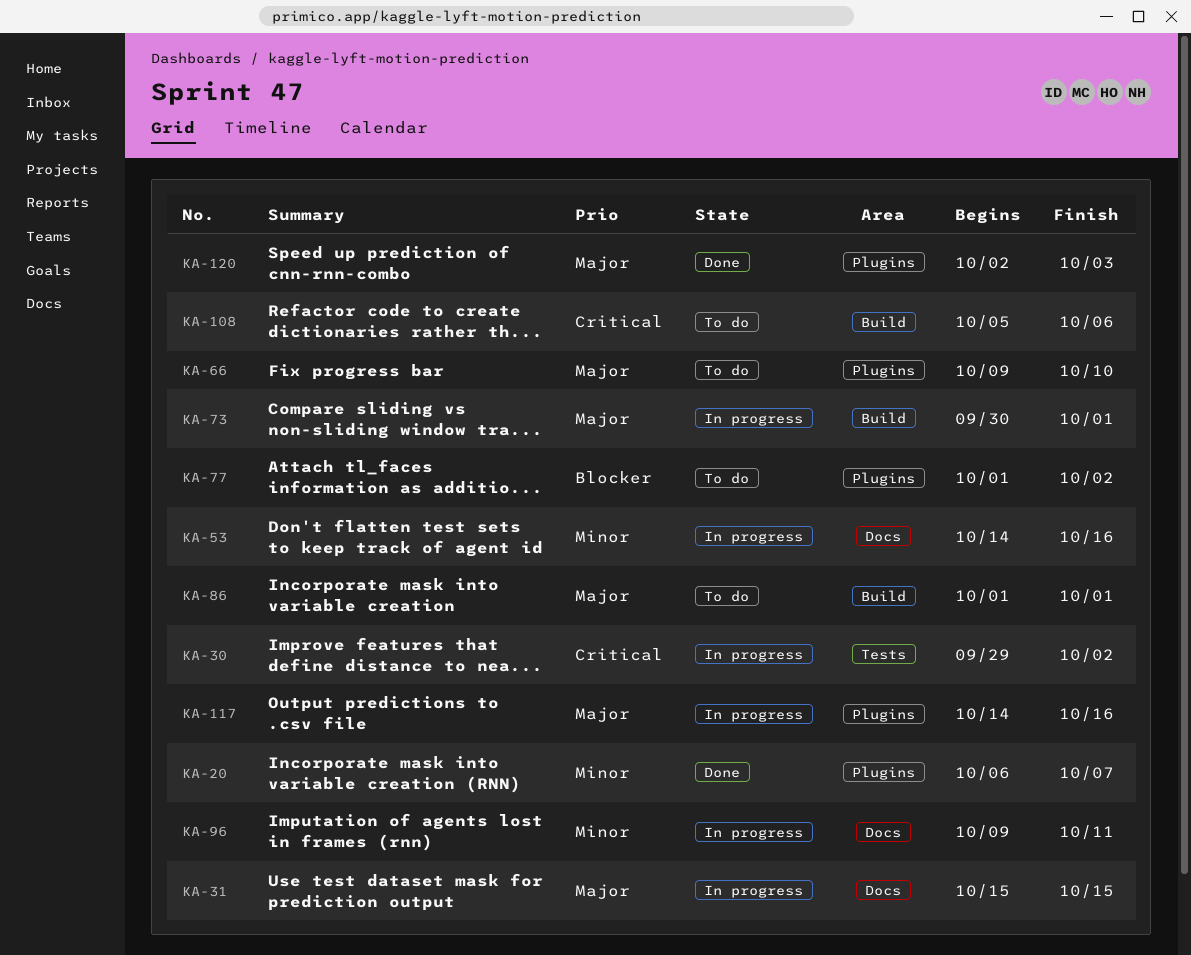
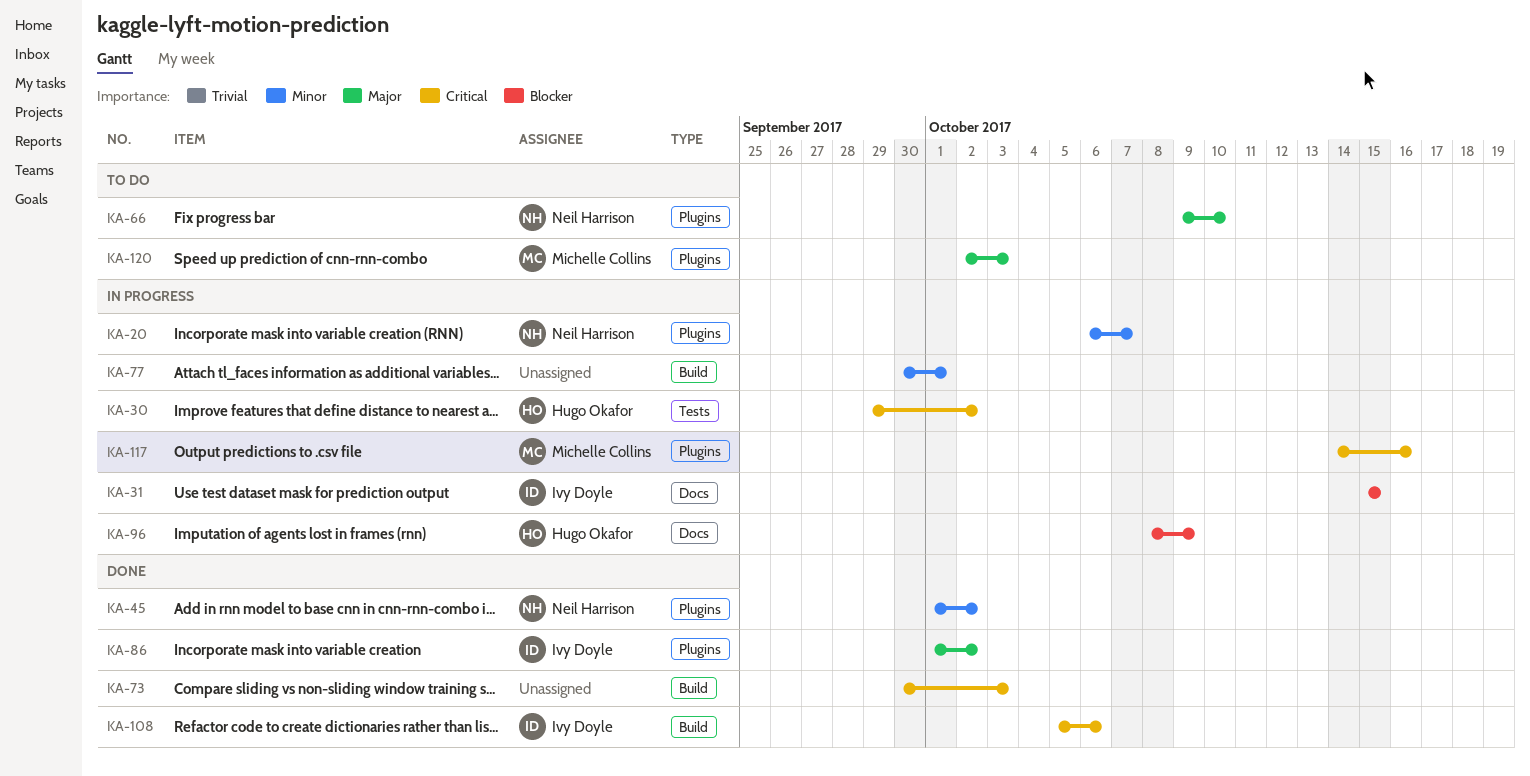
KA-20, status: Done -> In progress
KA-31, priority: Major -> Blocker
KA-45: none -> present
KA-53: present -> none
KA-73, status: In progress -> Done
KA-73, priority: Major -> Critical
KA-73, due: Oct 1 -> Oct 3
KA-77, status: To do -> In progress
KA-77, priority: Blocker -> Minor
KA-77, label: Plugins -> Build
KA-77, start: Oct 1 -> Sep 30
KA-77, due: Oct 2 -> Oct 1
KA-86, status: To do -> Done
KA-86, label: Build -> Plugins
KA-86, due: Oct 1 -> Oct 2
KA-96, priority: Minor -> Blocker
KA-96, start: Oct 9 -> Oct 8
KA-96, due: Oct 11 -> Oct 9
KA-108, status: To do -> Done
KA-117, priority: Major -> Critical
KA-120, status: Done -> To do

